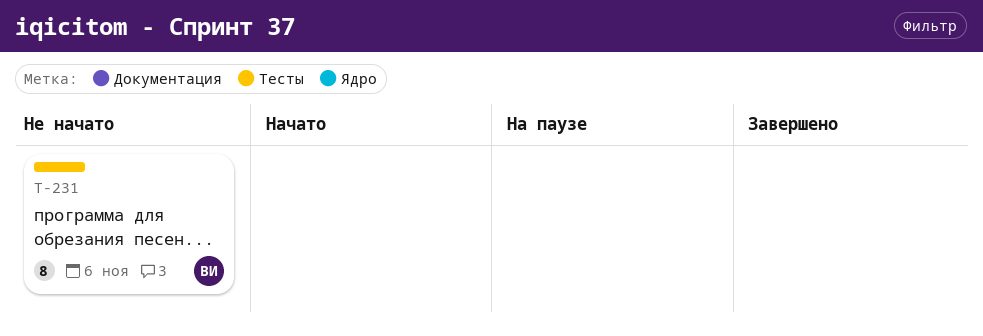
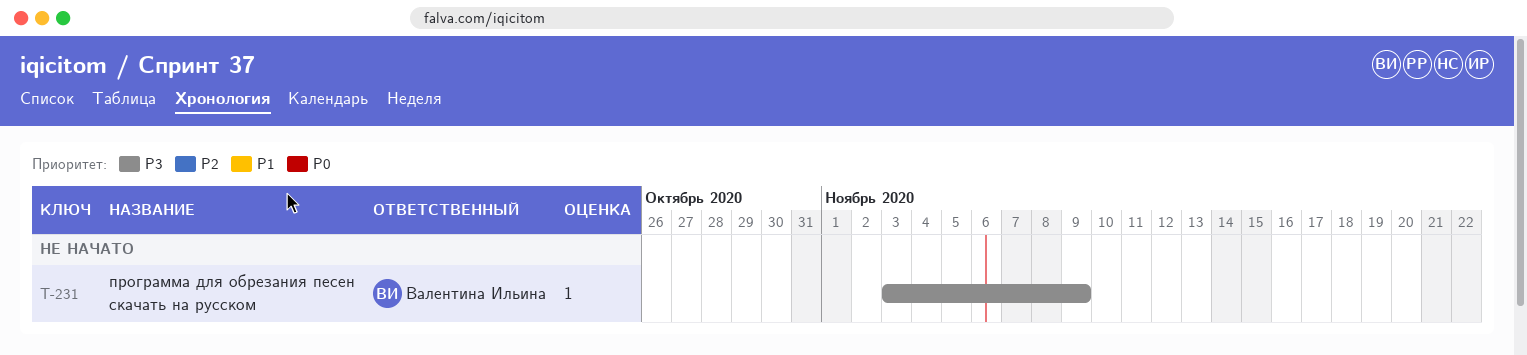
T-231, estimate: 8 -> 1
T-231, due: Nov 6 -> Nov 9

